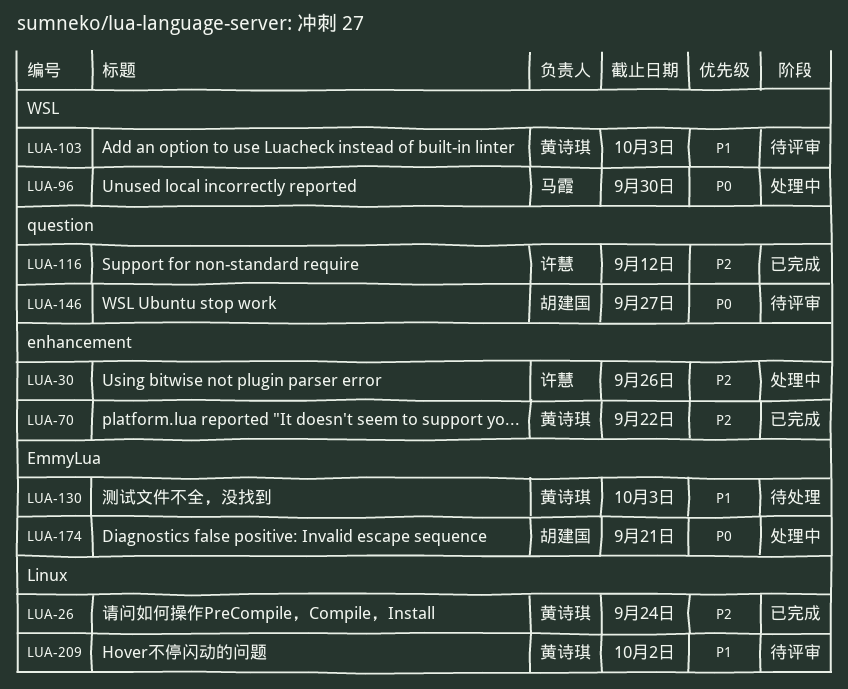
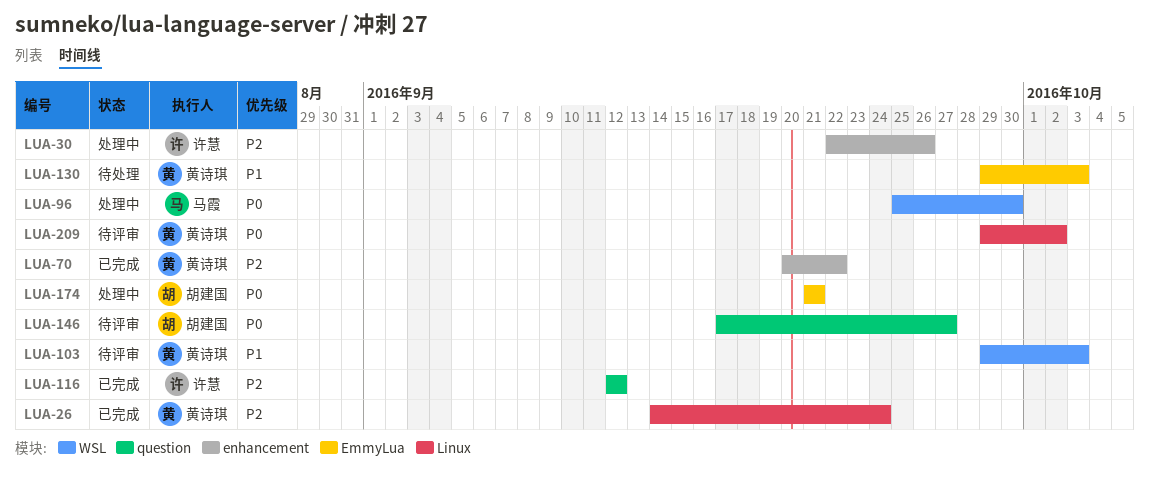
LUA-209, priority: P1 -> P0

